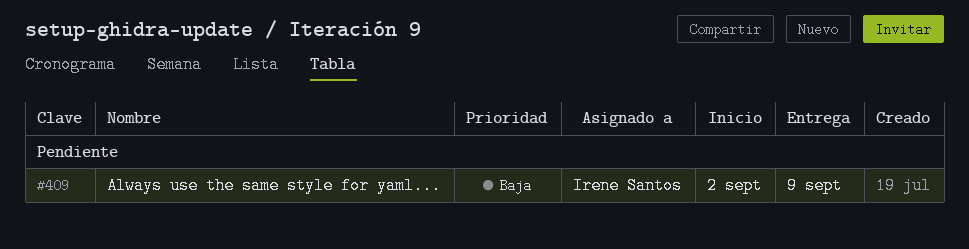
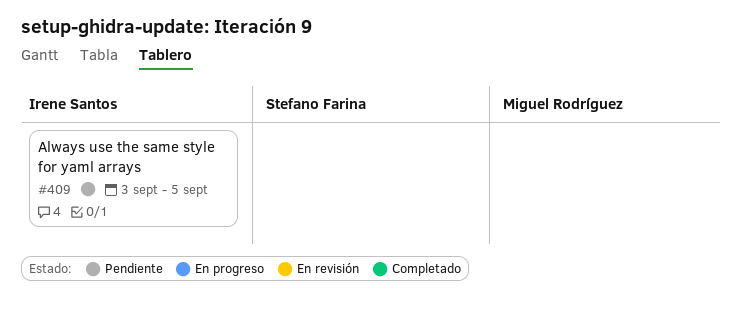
#409, start: Sep 2 -> Sep 3
#409, due: Sep 9 -> Sep 5

